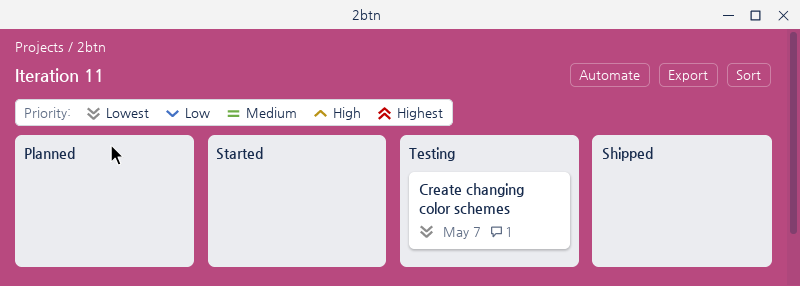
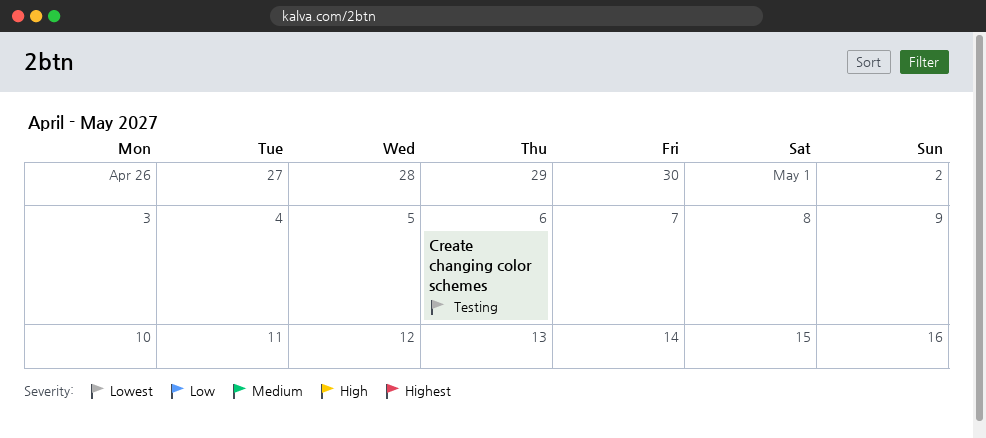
Create changing color schemes, due: May 7 -> May 6

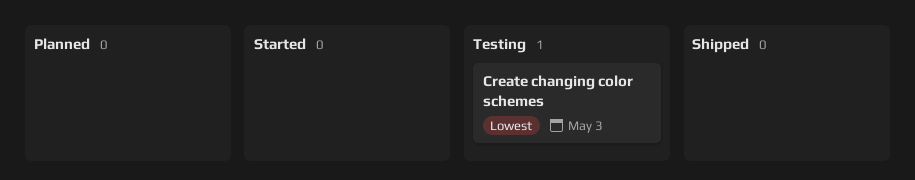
Create changing color schemes, due: May 6 -> May 3

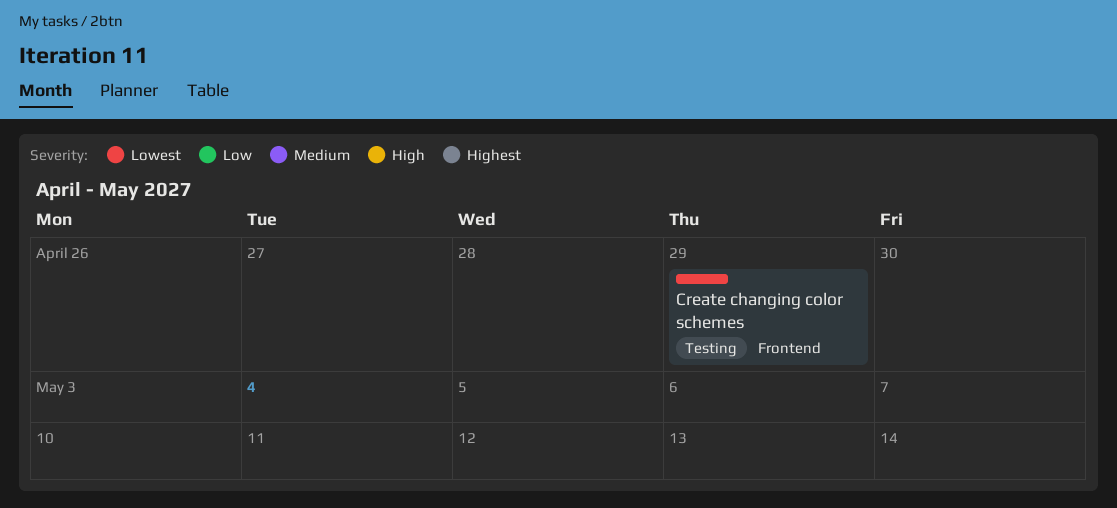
Create changing color schemes, due: May 3 -> Apr 29

